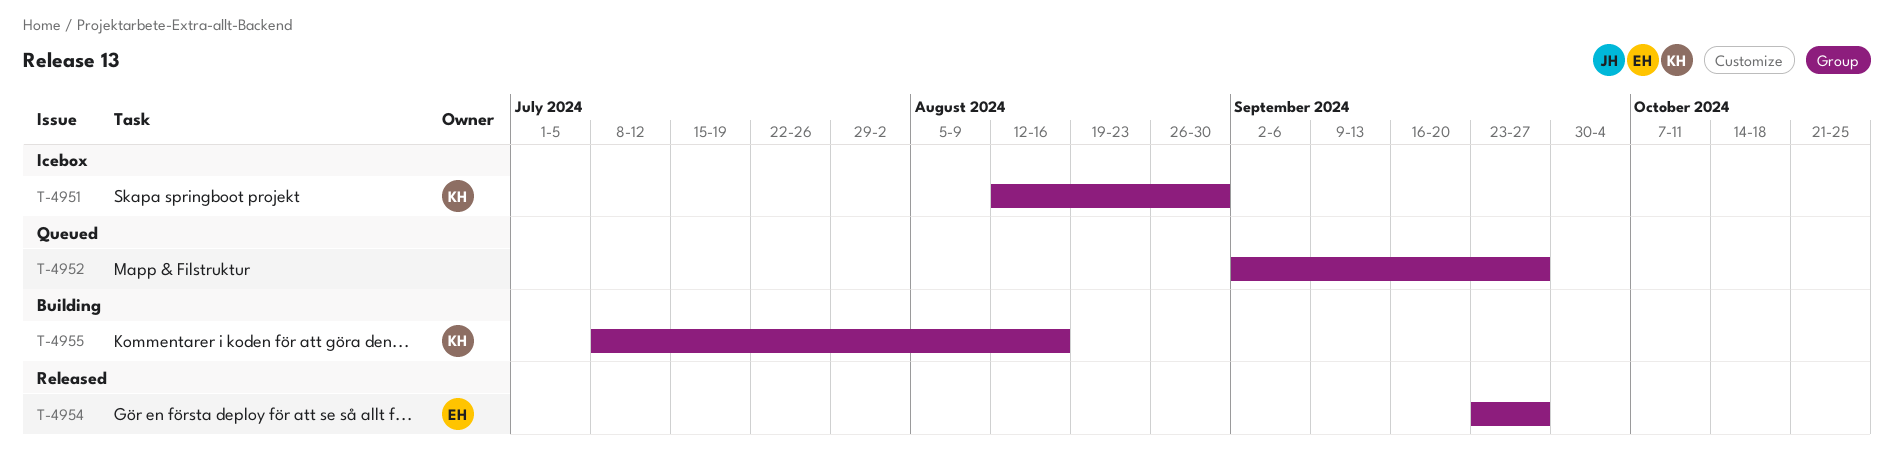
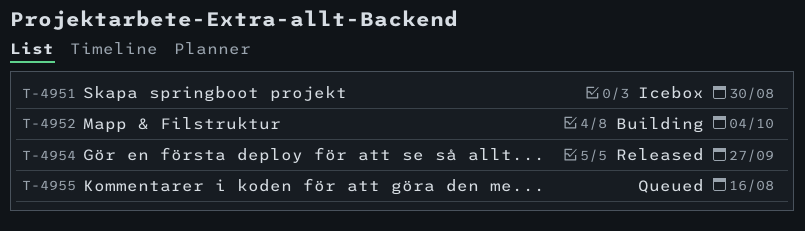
T-4952, status: Queued -> Building
T-4952, due: Sep 27 -> Oct 4
T-4955, status: Building -> Queued

